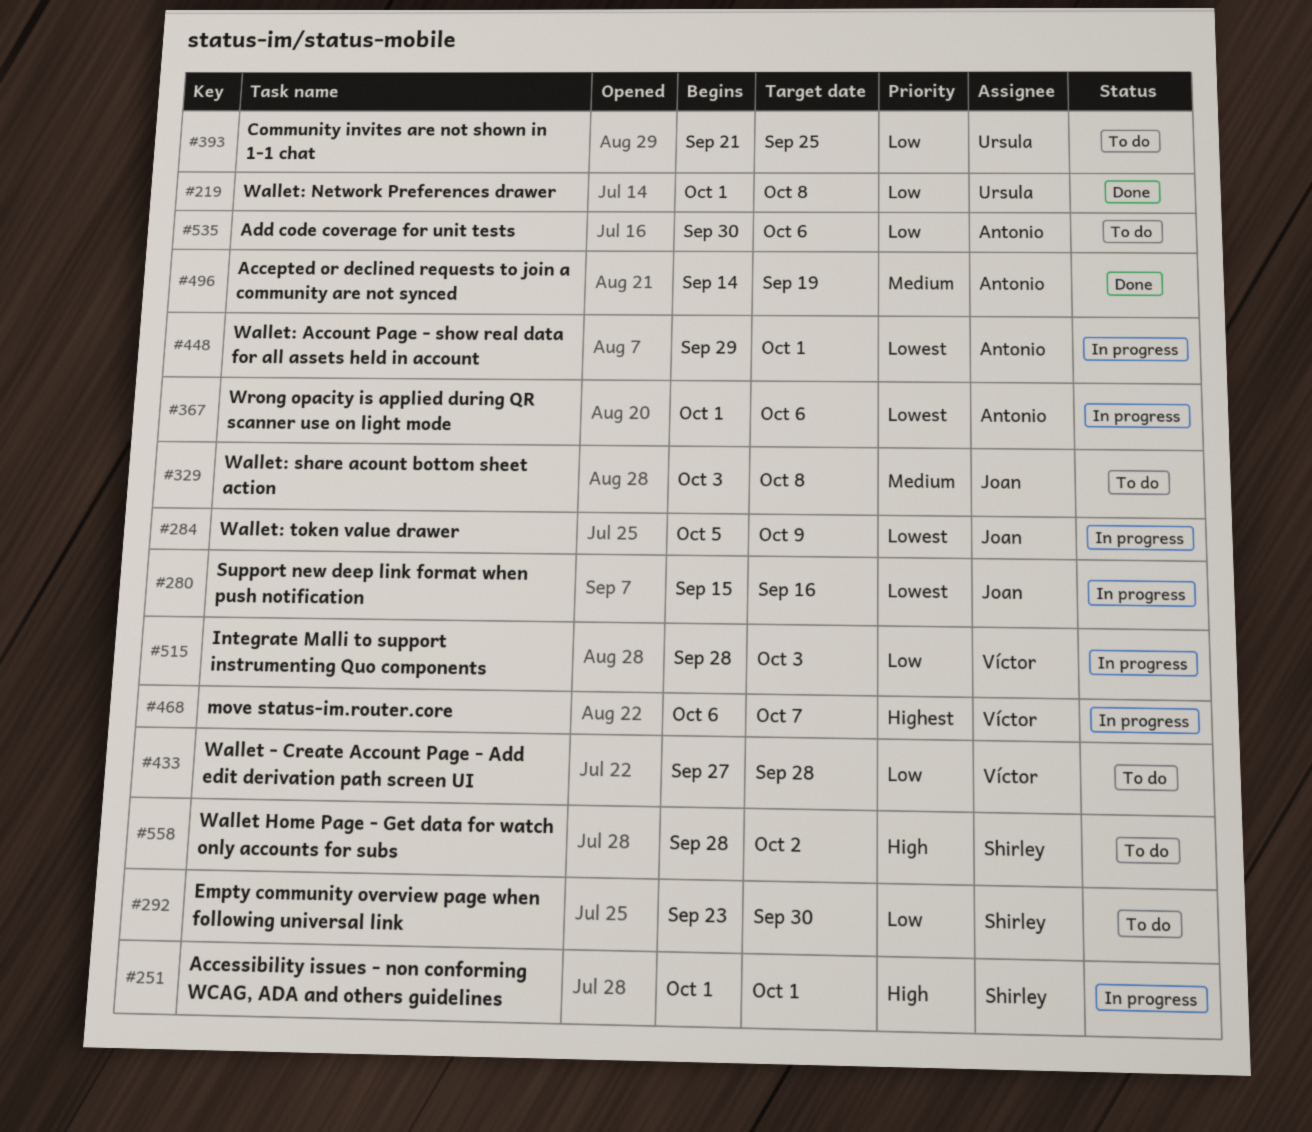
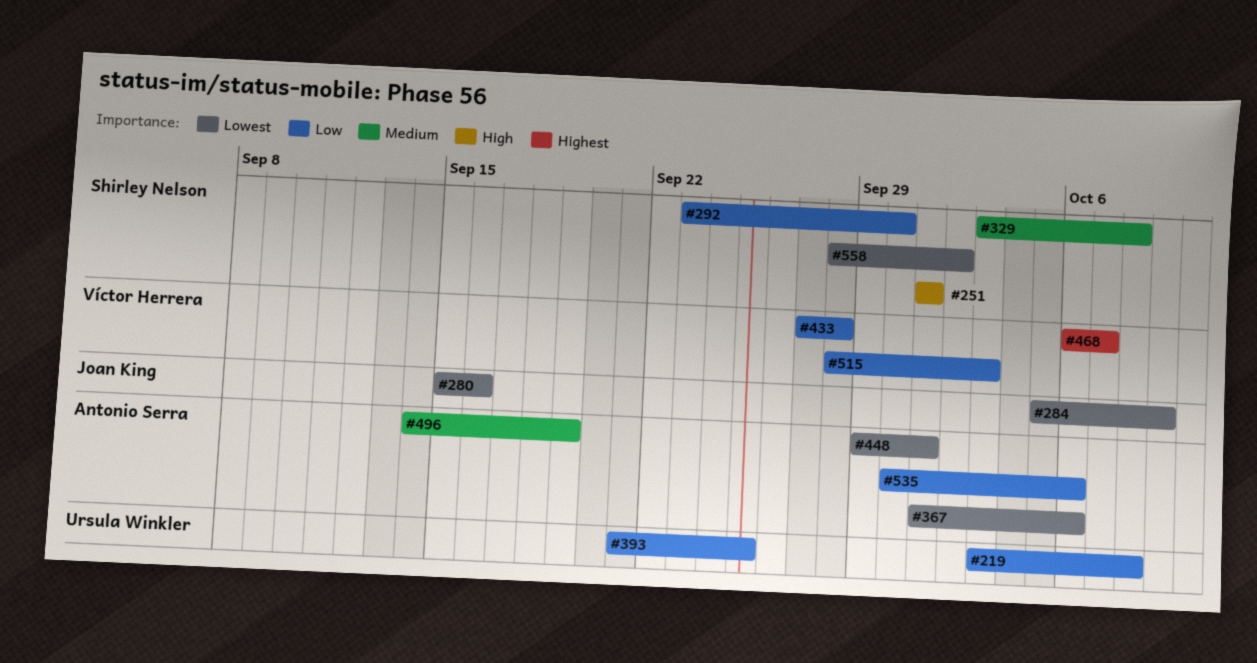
#219, start: Oct 1 -> Oct 3
#329, owner: Joan King -> Shirley Nelson
#558, priority: High -> Lowest

